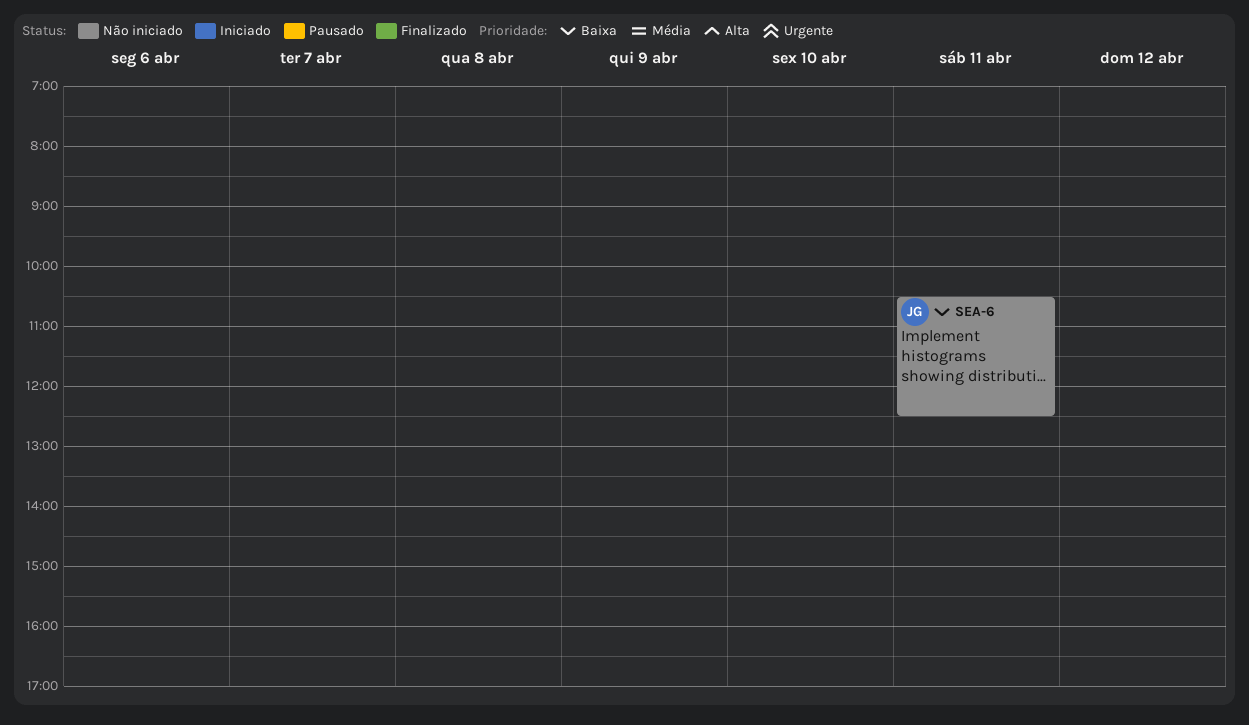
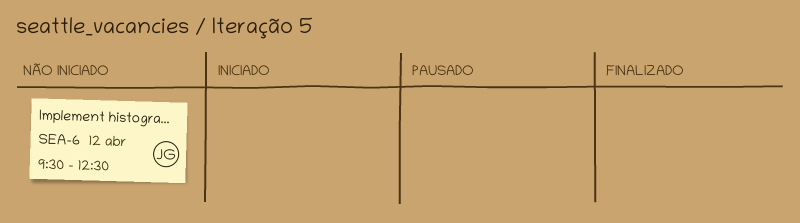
SEA-6, day: Apr 11 -> Apr 12
SEA-6, begins: 10:30 -> 09:30

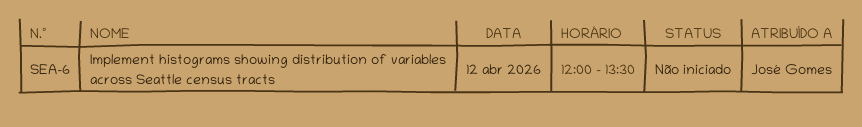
SEA-6, begins: 09:30 -> 12:00
SEA-6, ends: 12:30 -> 13:30

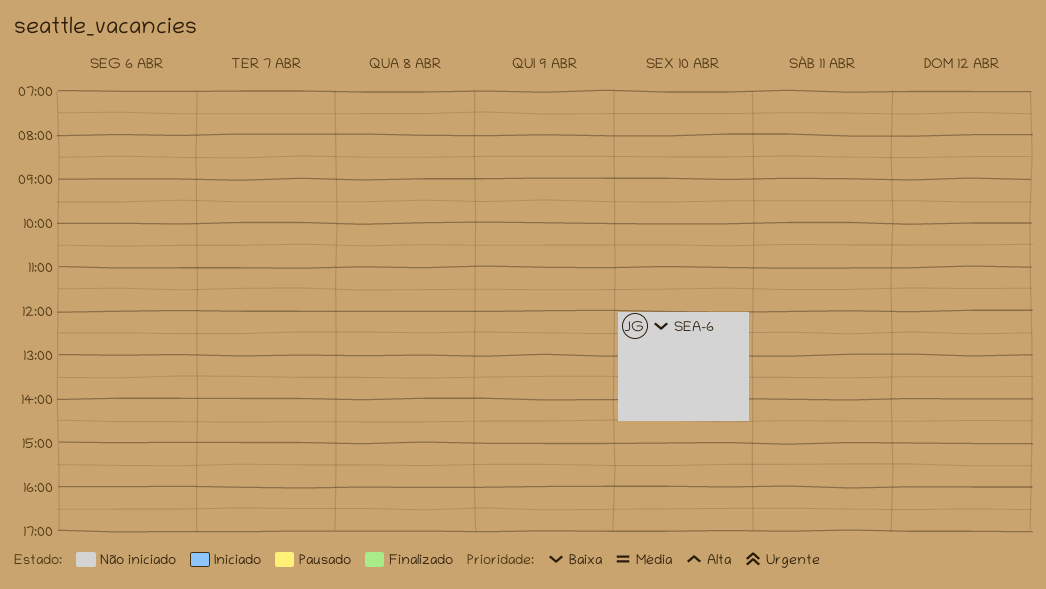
SEA-6, day: Apr 12 -> Apr 10
SEA-6, ends: 13:30 -> 14:30

